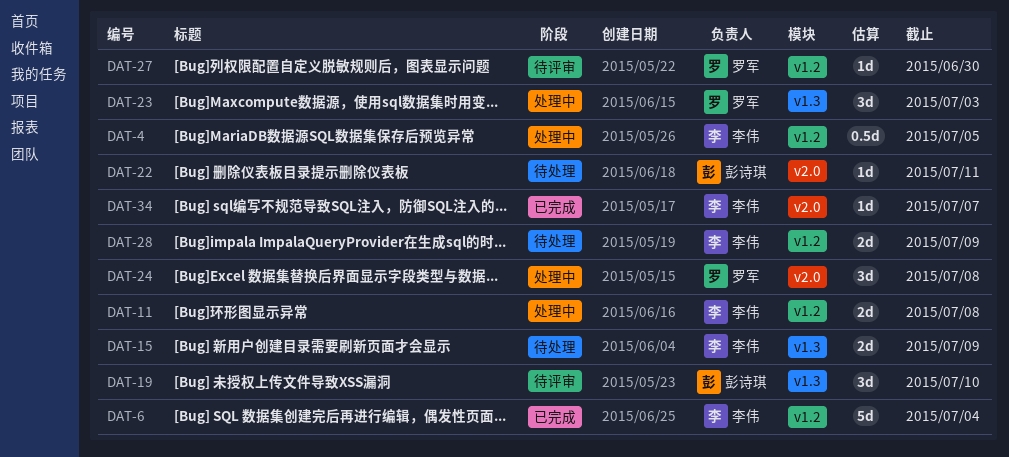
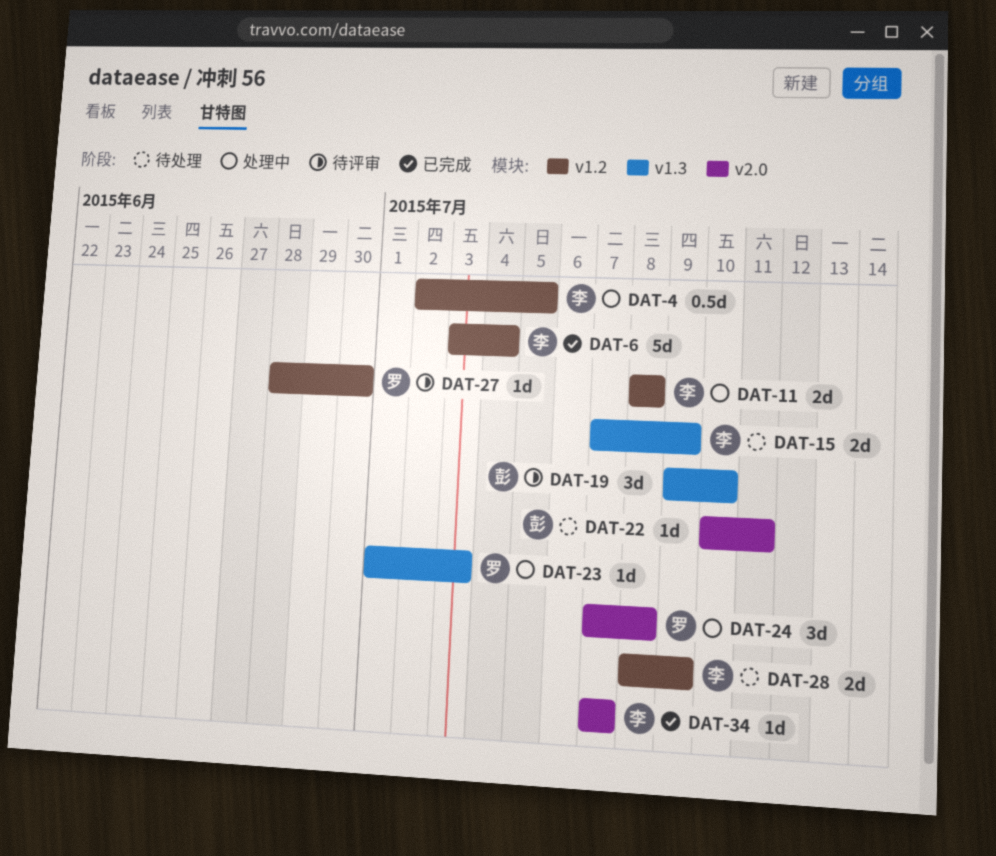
DAT-23, estimate: 3d -> 1d

